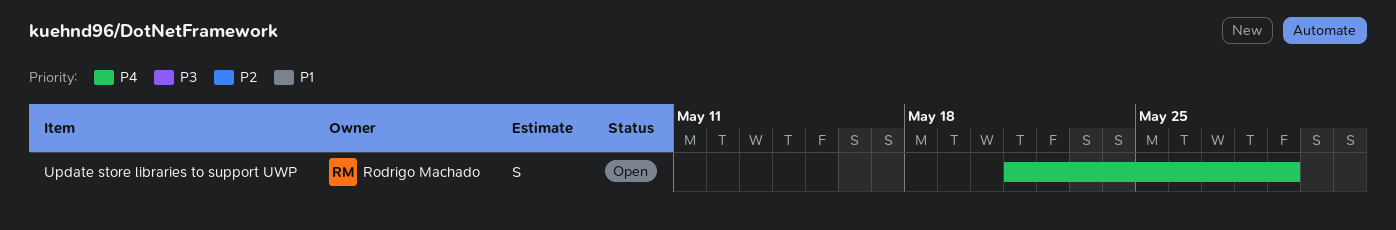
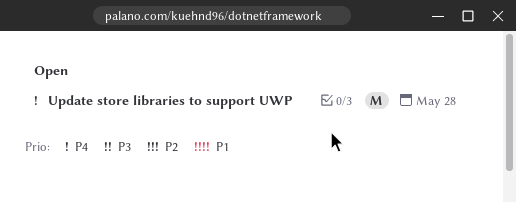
Update store libraries to support UWP, estimate: S -> M
Update store libraries to support UWP, due: May 29 -> May 28

